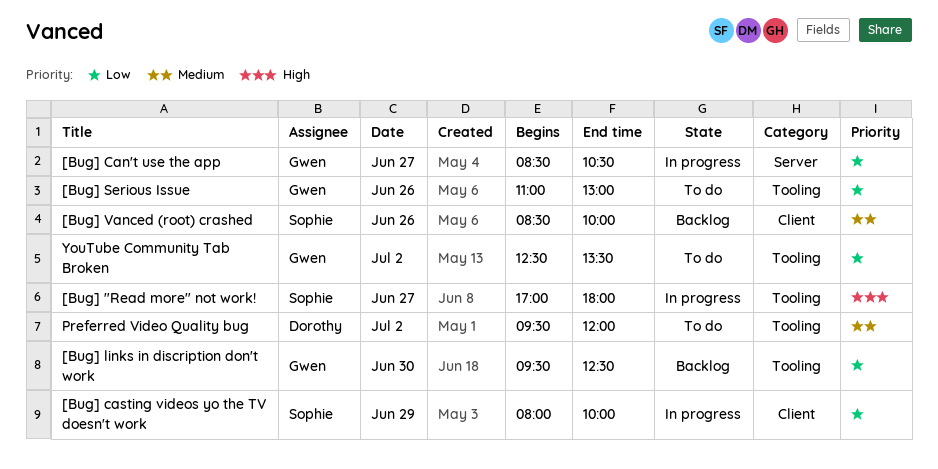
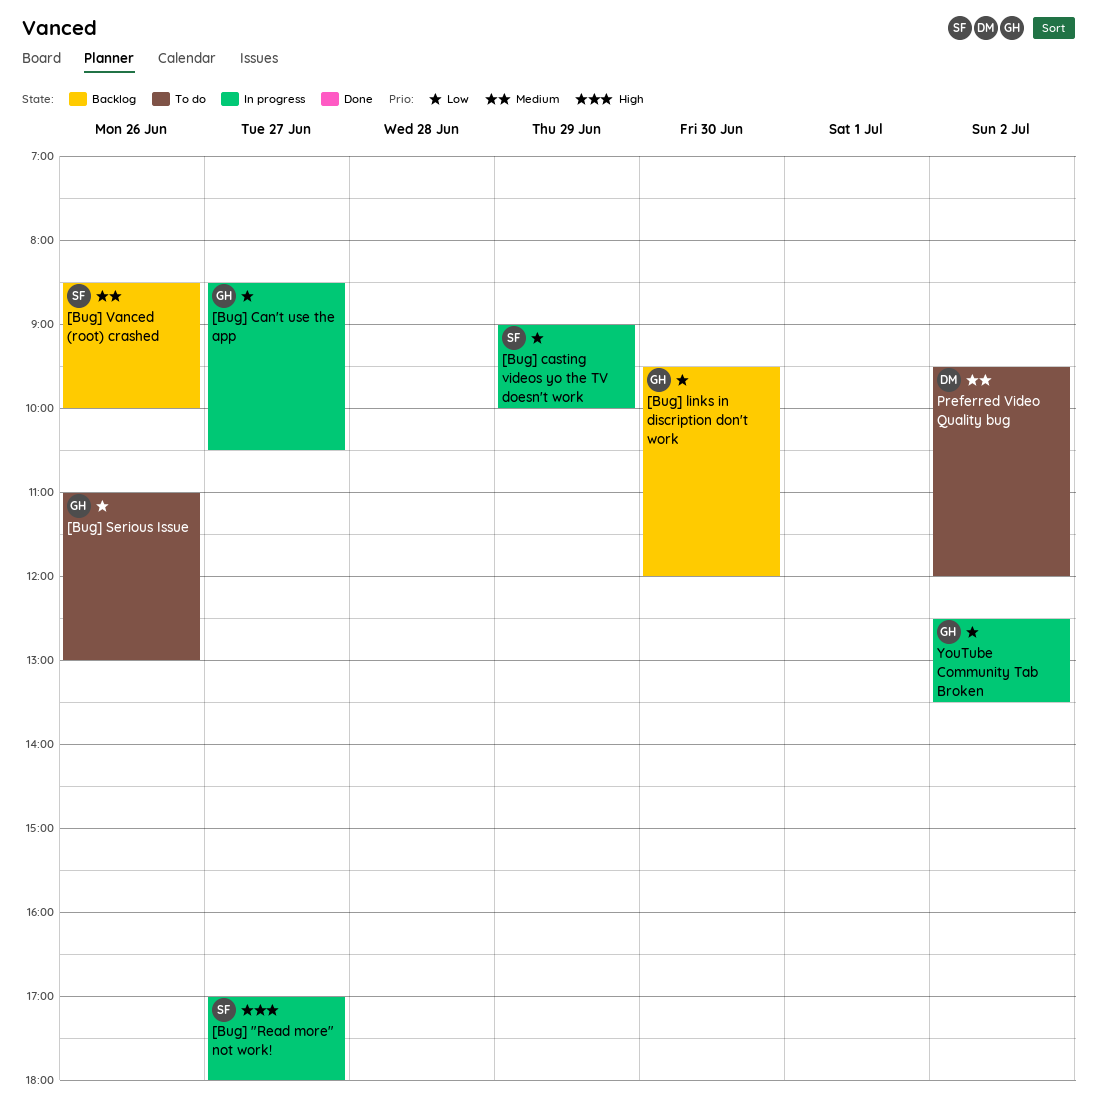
[Bug] casting videos yo the TV doesn't work, begins: 08:00 -> 09:00
[Bug] links in discription don't work, ends: 12:30 -> 12:00
YouTube Community Tab Broken, status: To do -> In progress

